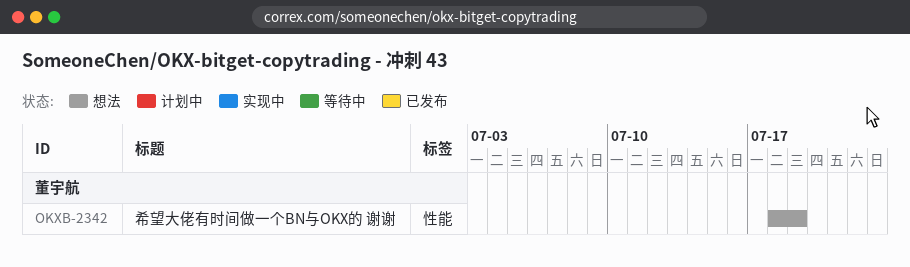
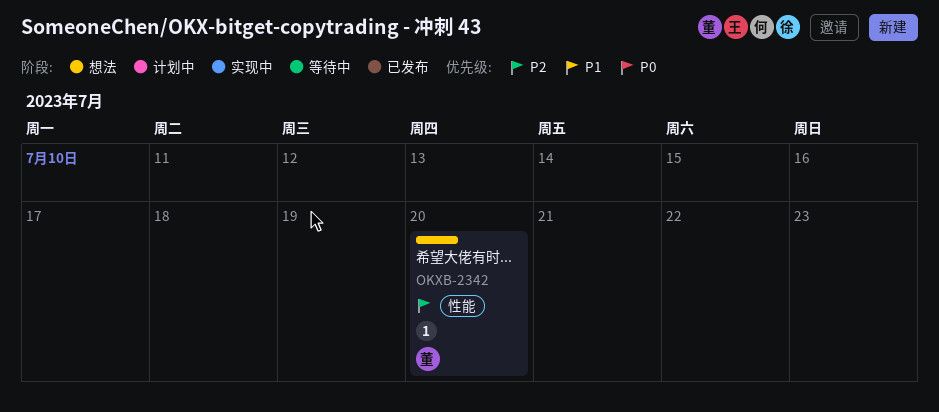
OKXB-2342, due: Jul 19 -> Jul 20

